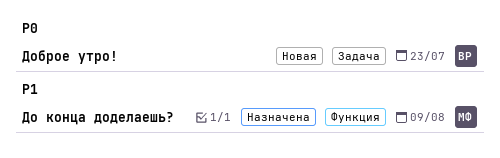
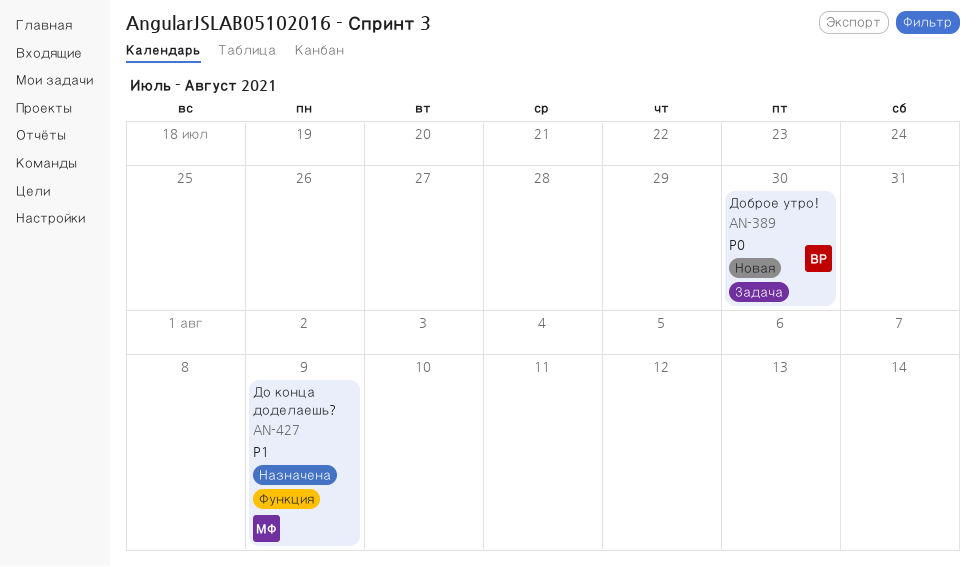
Доброе утро!, due: Jul 23 -> Jul 30

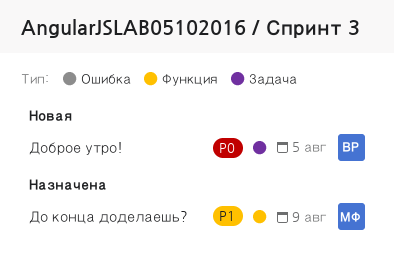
Доброе утро!, due: Jul 30 -> Aug 5

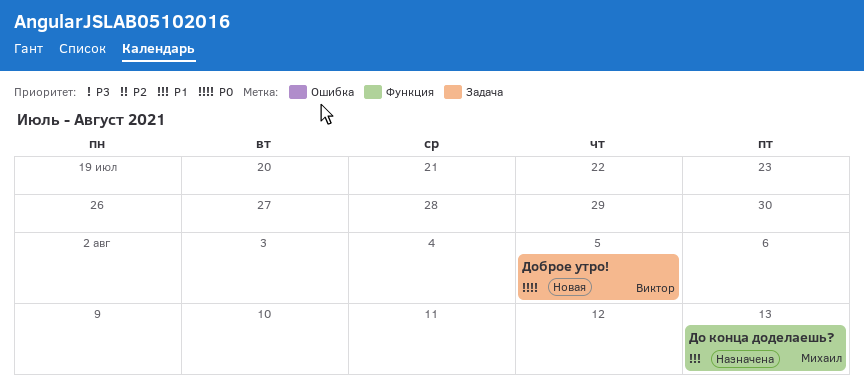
До конца доделаешь?, due: Aug 9 -> Aug 13

